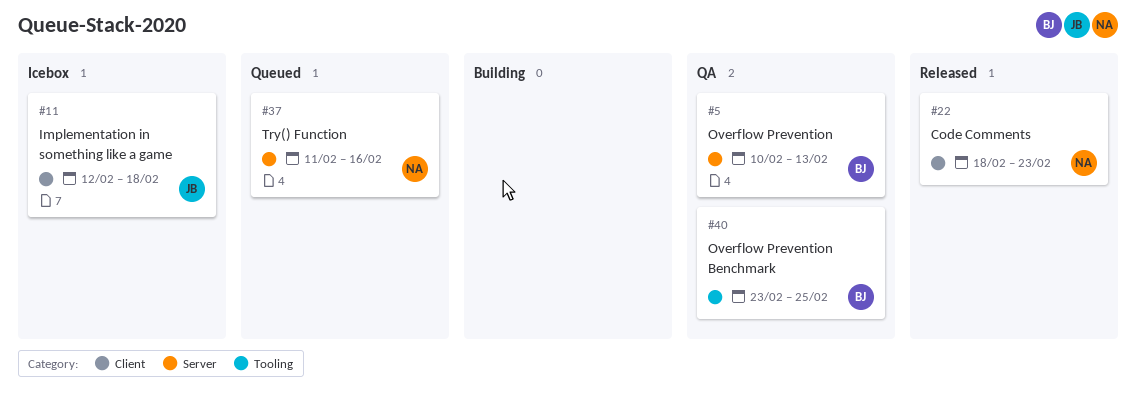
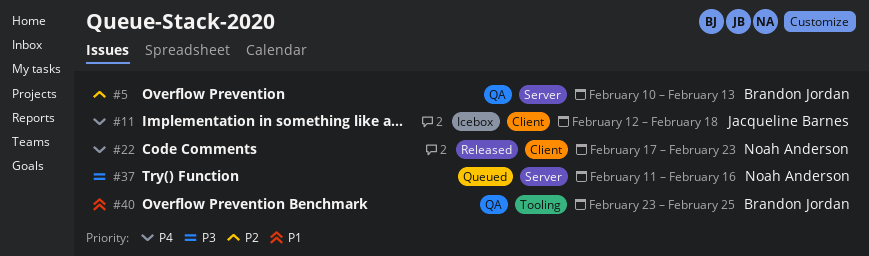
#22, start: Feb 18 -> Feb 17

